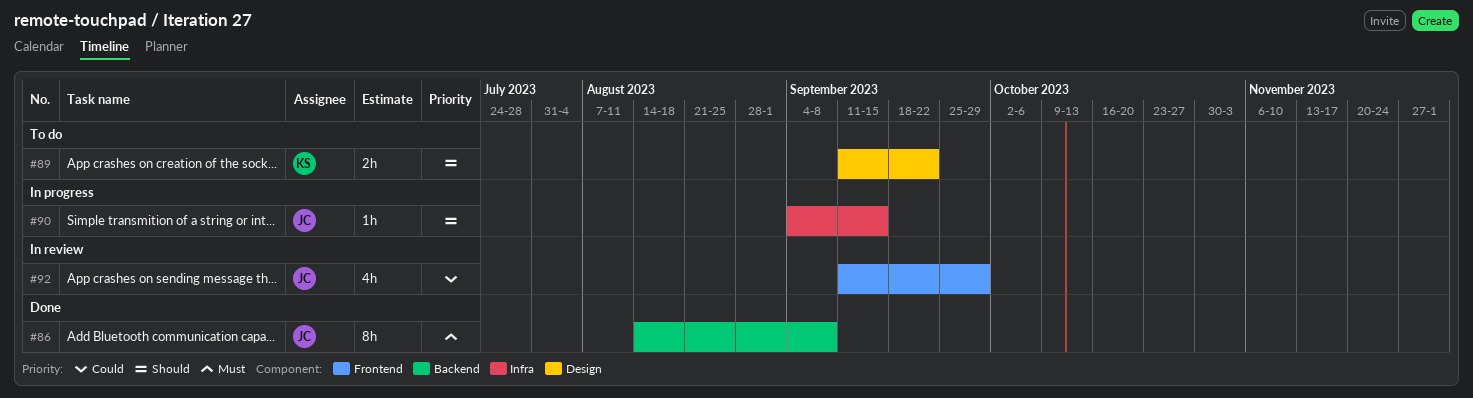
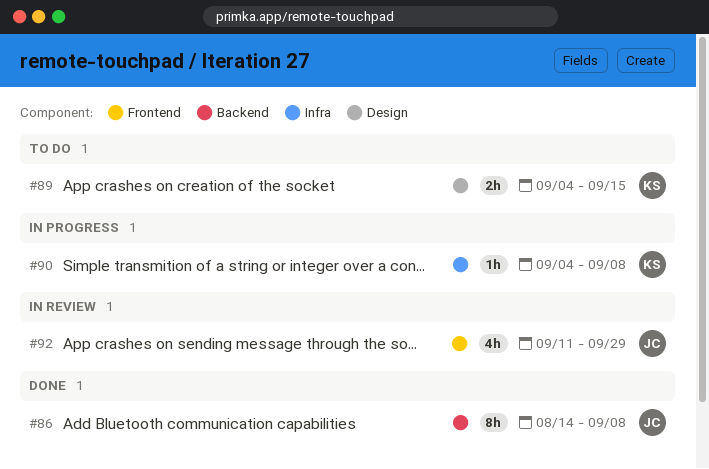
#89, start: Sep 11 -> Sep 4
#89, due: Sep 22 -> Sep 15
#90, owner: JC -> KS
#90, due: Sep 15 -> Sep 8

